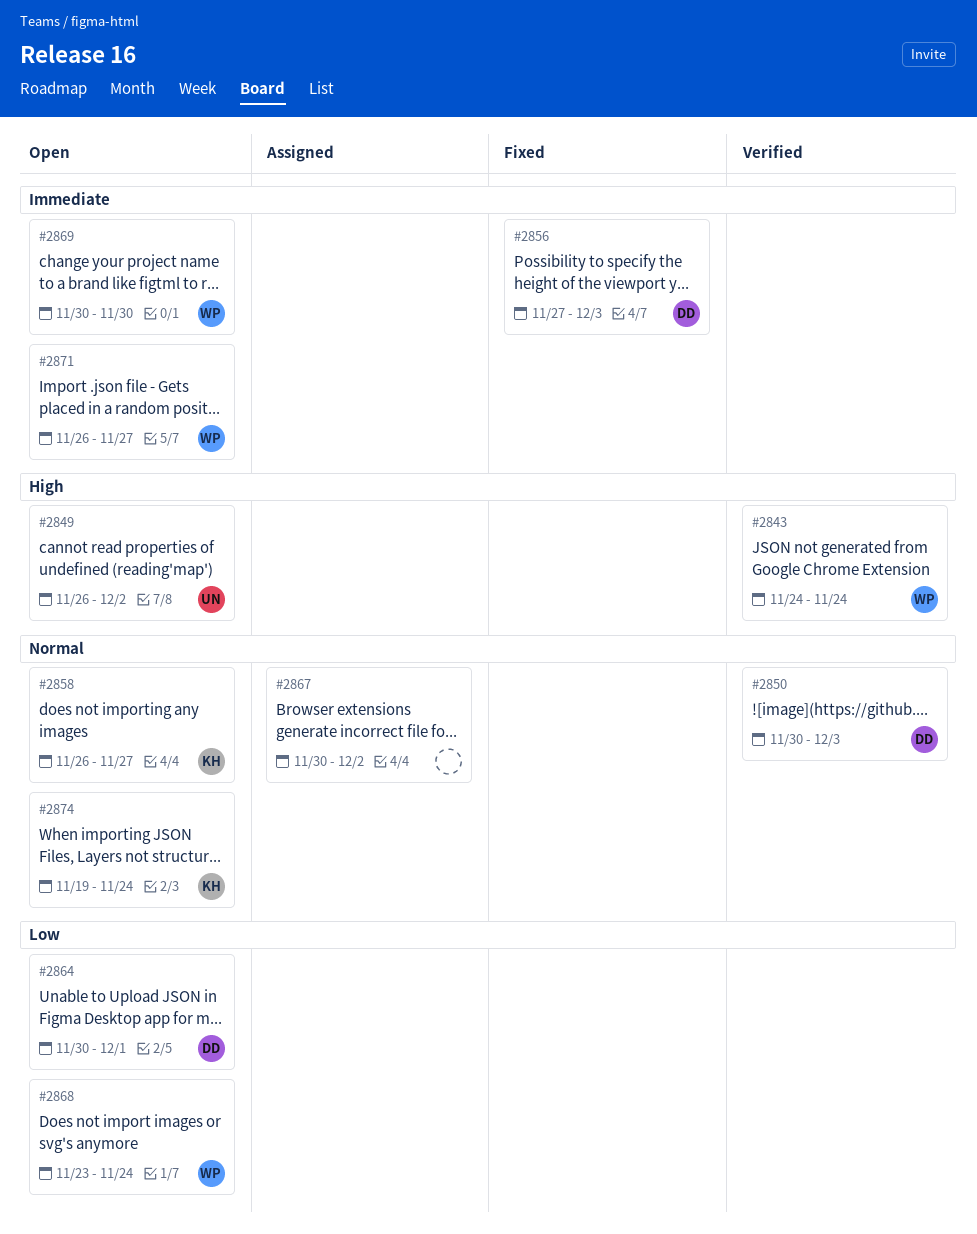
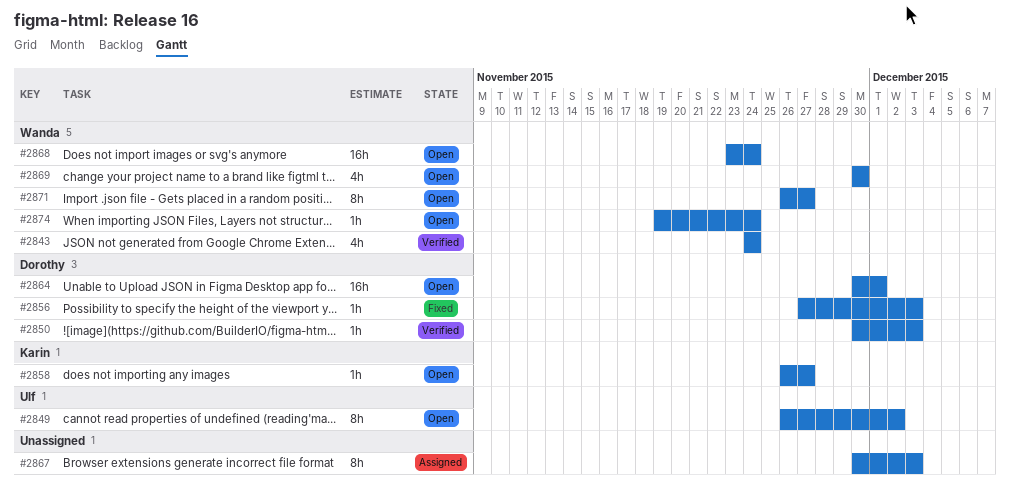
#2867, due: Dec 2 -> Dec 3
#2874, owner: Karin -> Wanda

